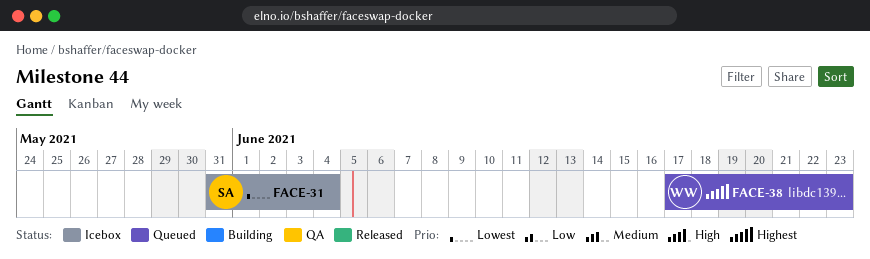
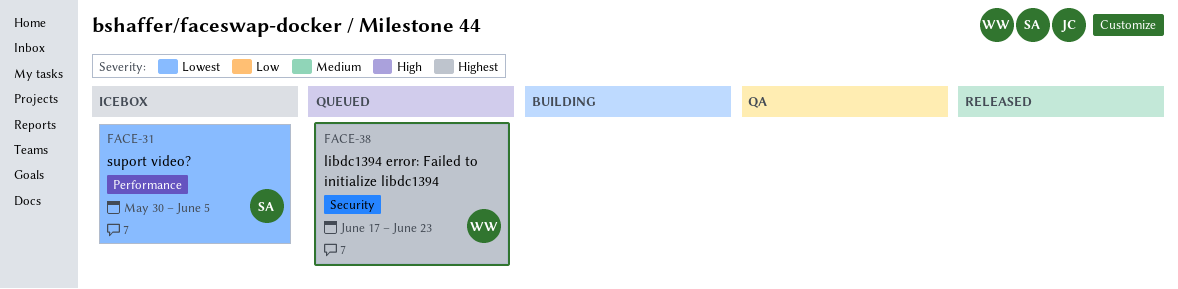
FACE-31, start: May 31 -> May 30
FACE-31, due: Jun 4 -> Jun 5

